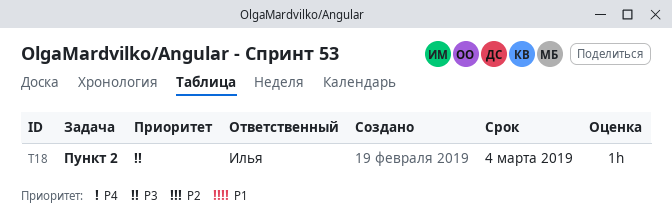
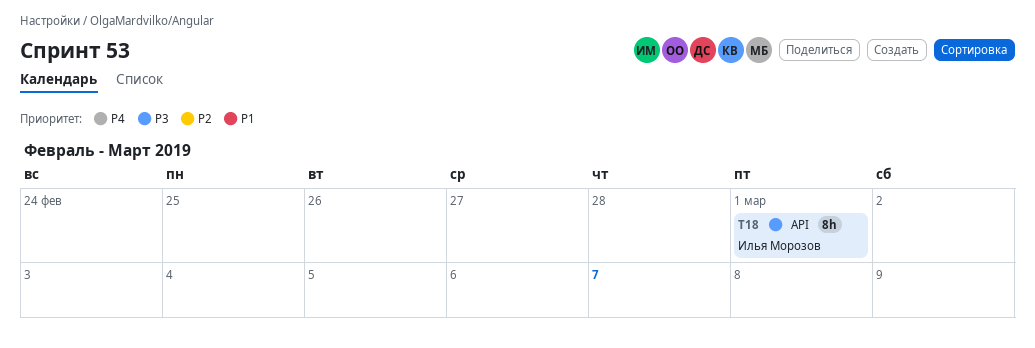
T18, estimate: 1h -> 8h
T18, due: Mar 4 -> Mar 1

